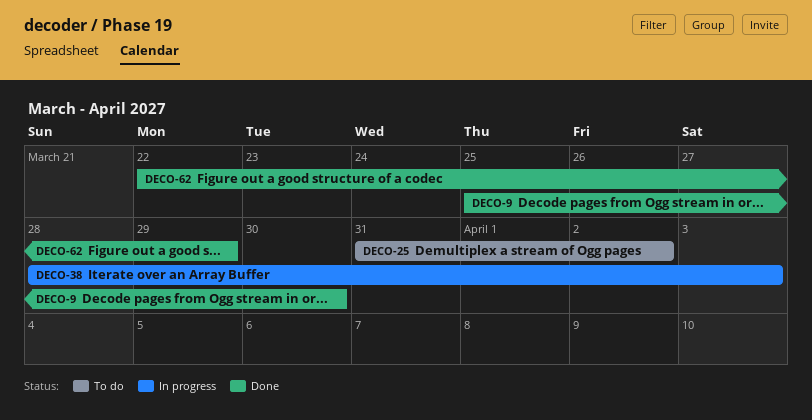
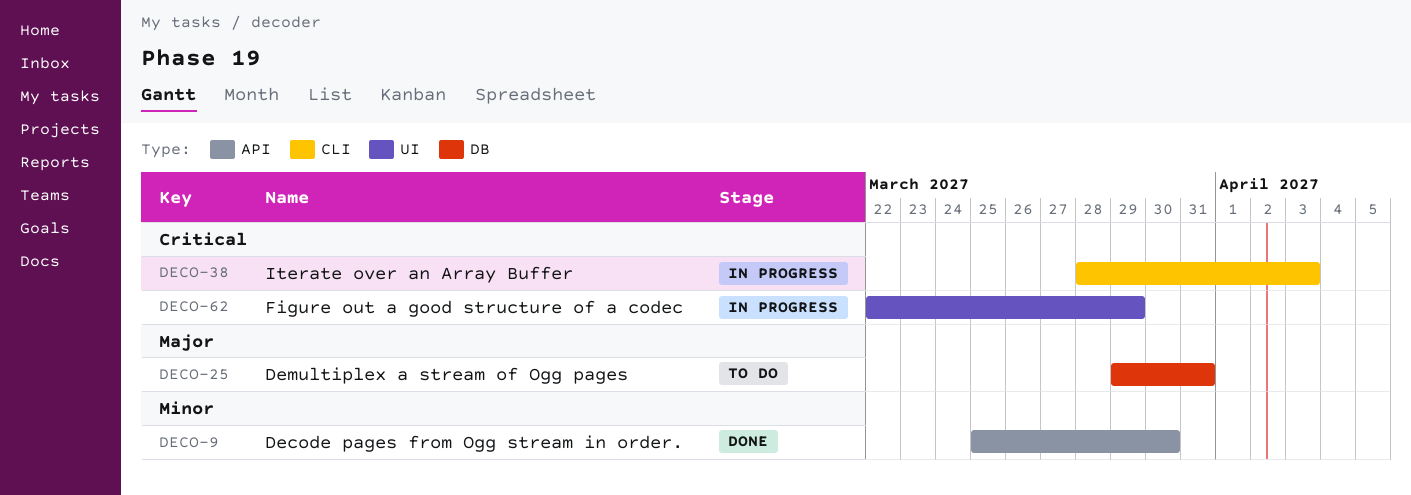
DECO-25, start: Mar 31 -> Mar 29
DECO-25, due: Apr 2 -> Mar 31
DECO-62, status: Done -> In progress

